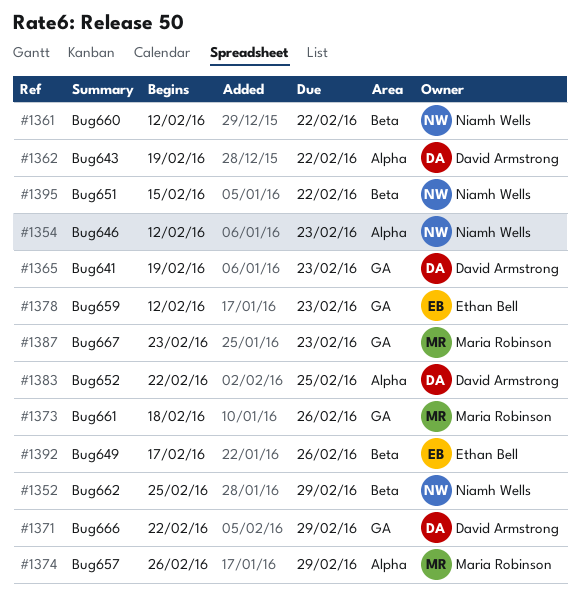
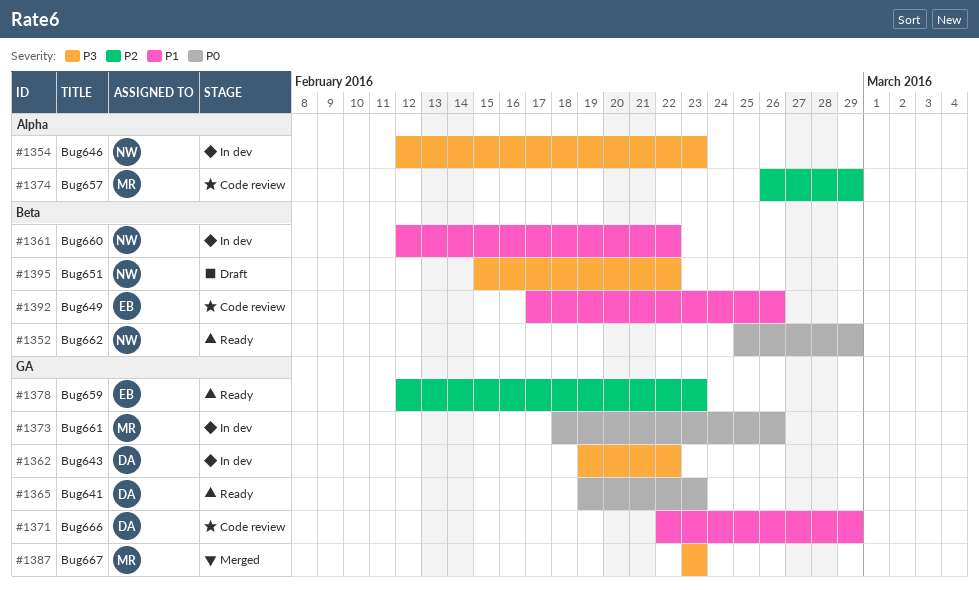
#1362, label: Alpha -> GA
#1383: present -> none

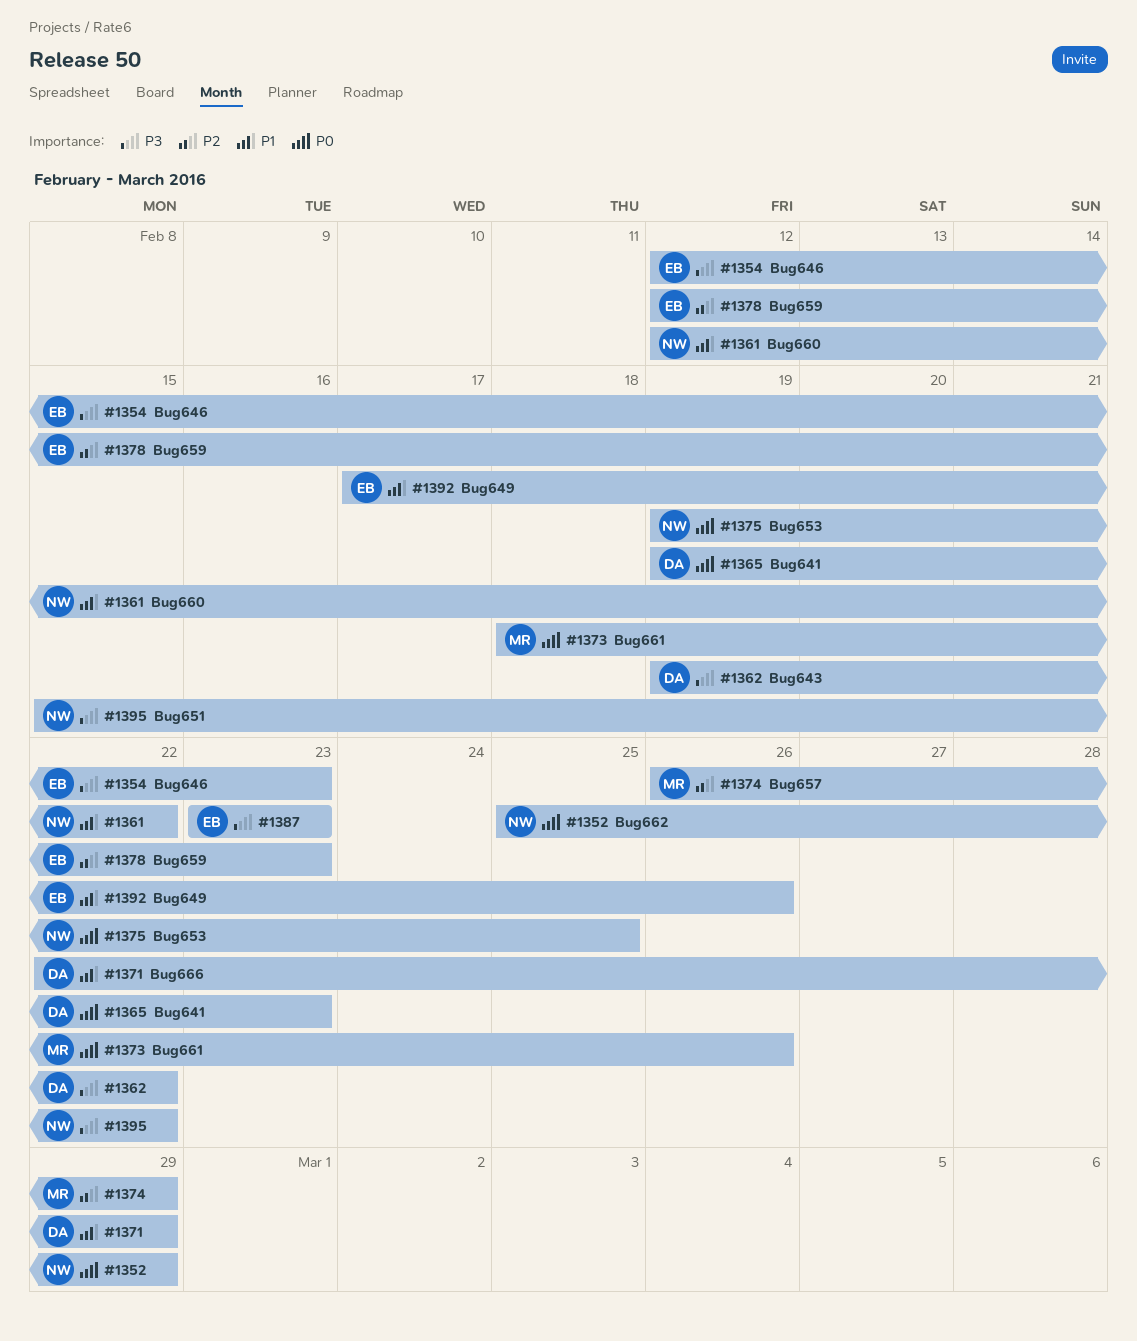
#1354, owner: NW -> EB
#1375: none -> present
#1387, owner: MR -> EB

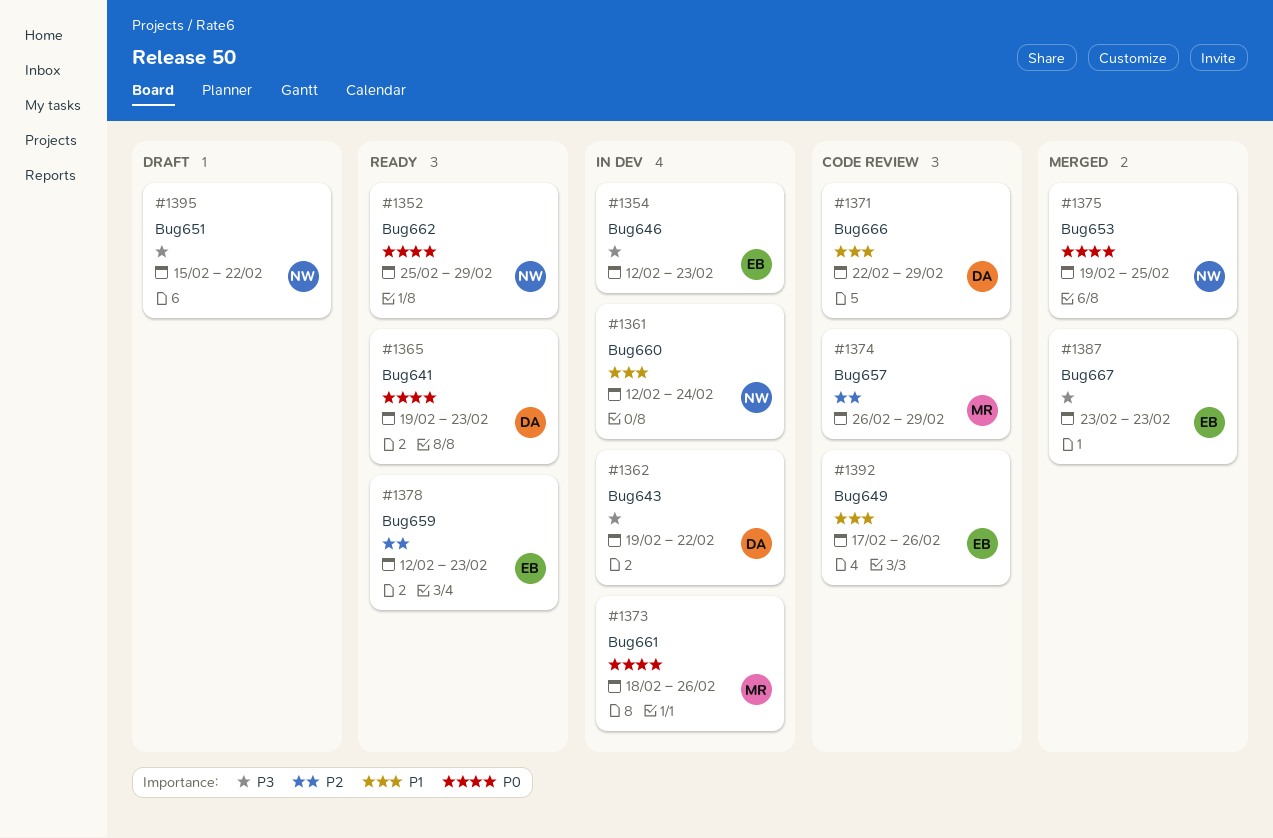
#1361, due: Feb 22 -> Feb 24

